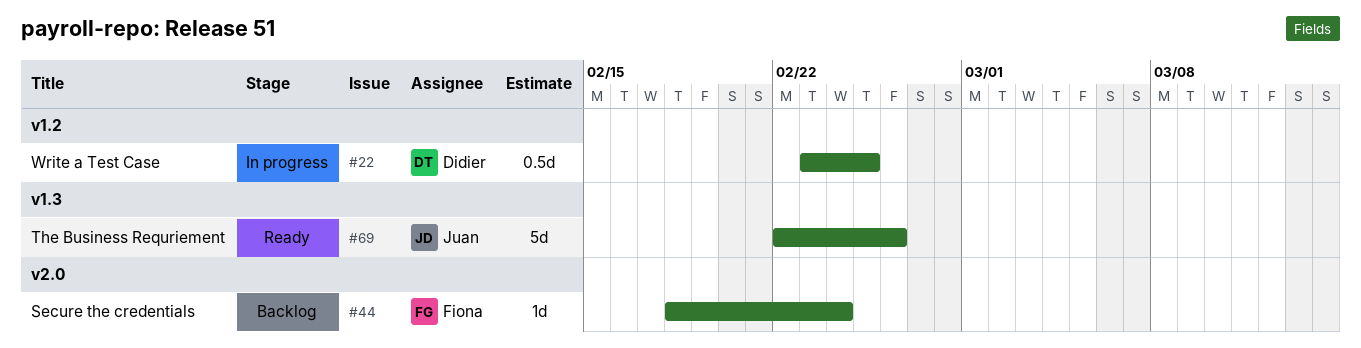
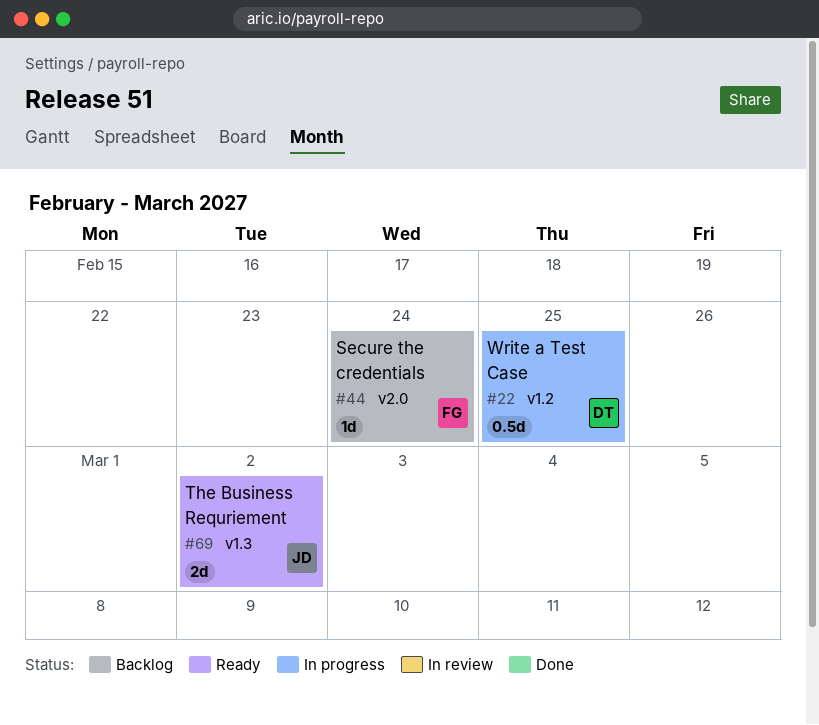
#69, estimate: 5d -> 2d
#69, due: Feb 26 -> Mar 2

